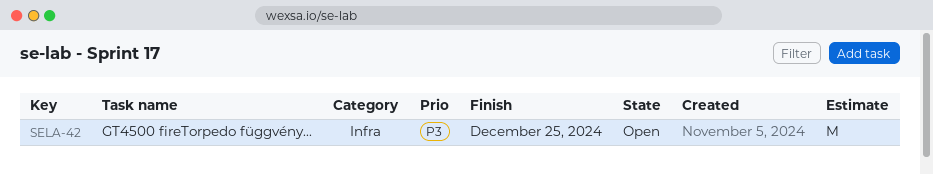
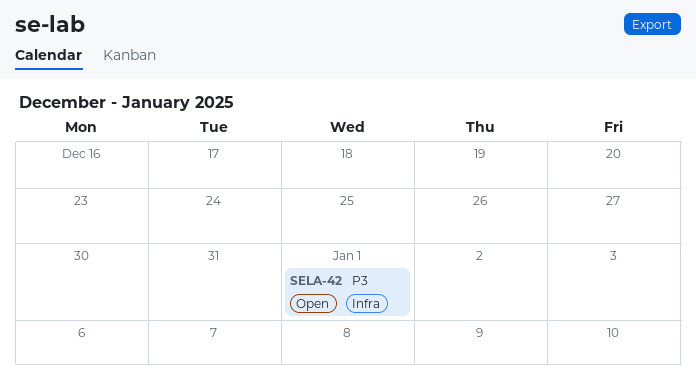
SELA-42, due: Dec 25 -> Jan 1

